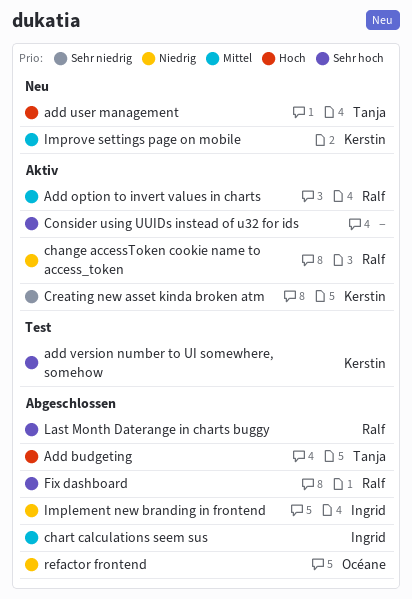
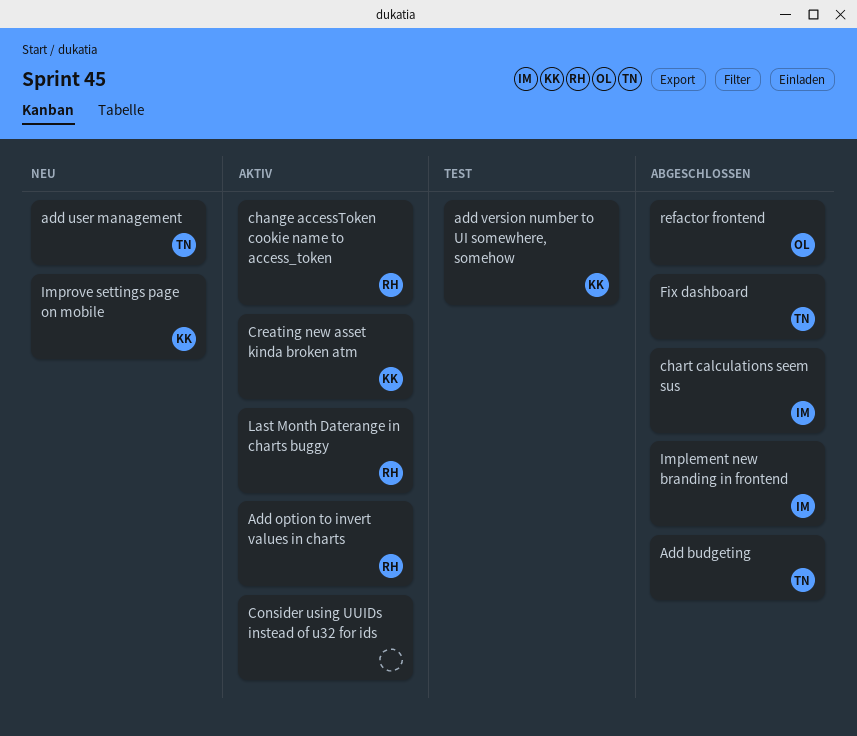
Fix dashboard, owner: Ralf -> Tanja
Last Month Daterange in charts buggy, status: Abgeschlossen -> Aktiv

